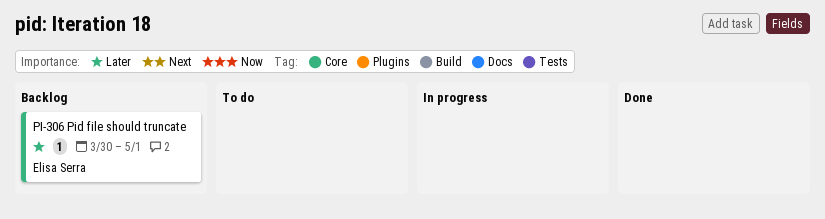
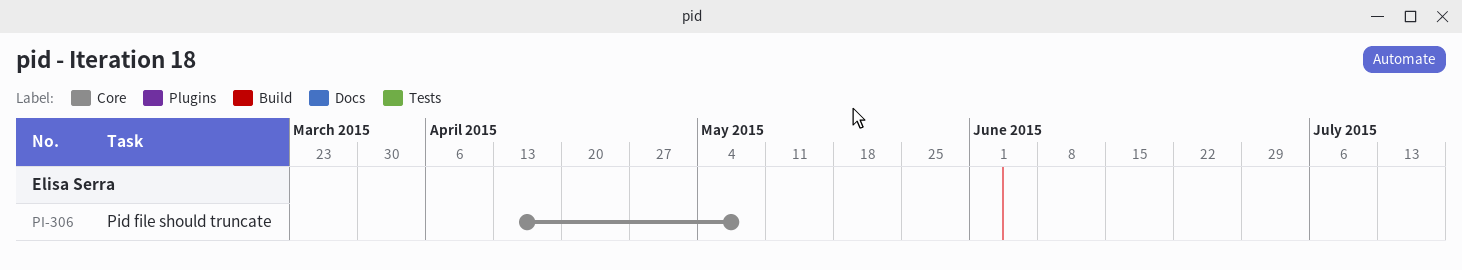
PI-306, start: Mar 30 -> Apr 13
PI-306, due: May 1 -> May 8

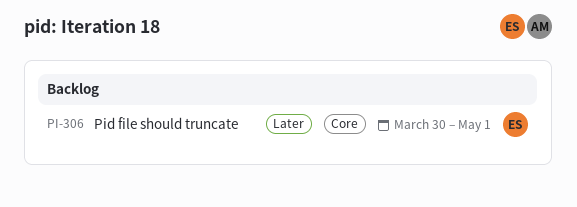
PI-306, start: Apr 13 -> Mar 30
PI-306, due: May 8 -> May 1

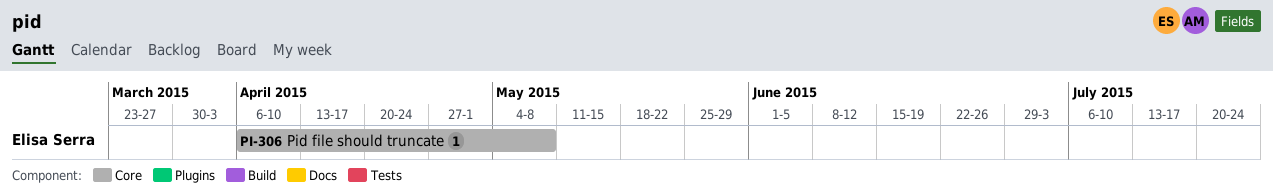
PI-306, start: Mar 30 -> Apr 6
PI-306, due: May 1 -> May 8

